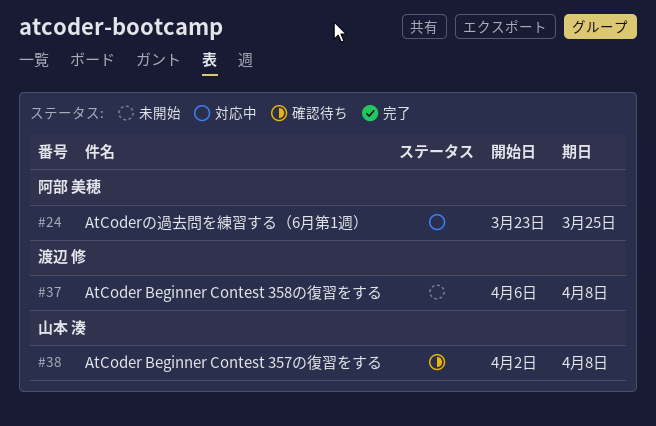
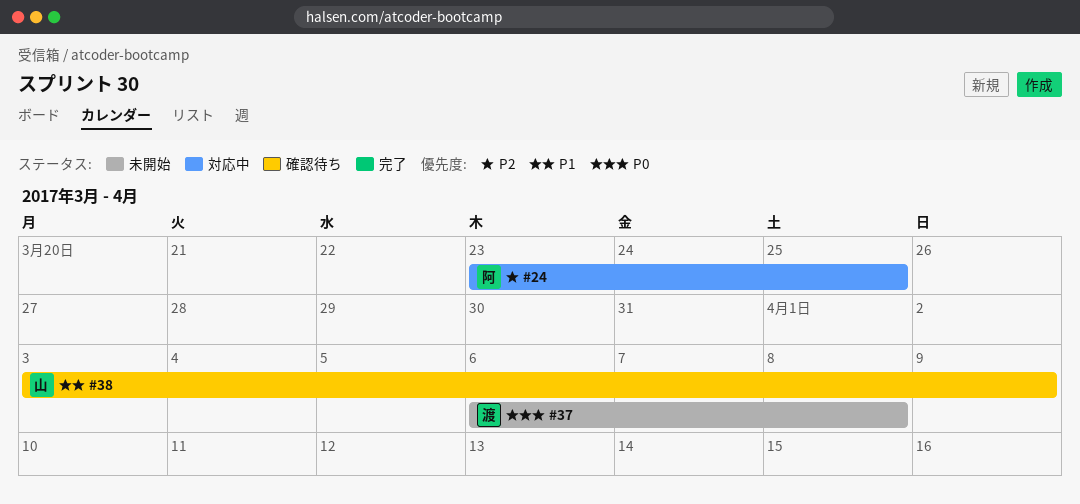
#38, start: Apr 2 -> Apr 3
#38, due: Apr 8 -> Apr 9

